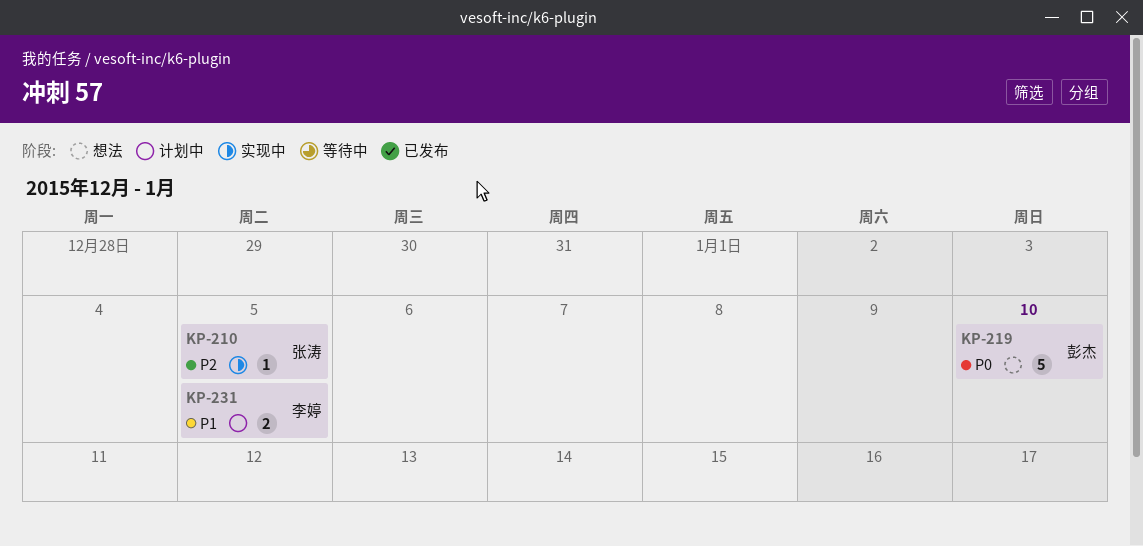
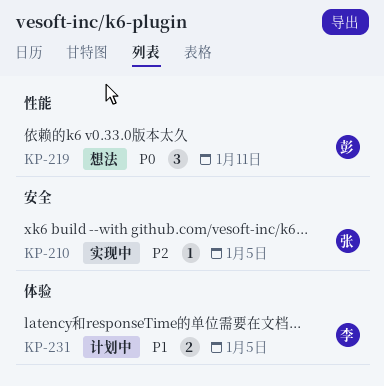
KP-219, estimate: 5 -> 3
KP-219, due: Jan 10 -> Jan 11

